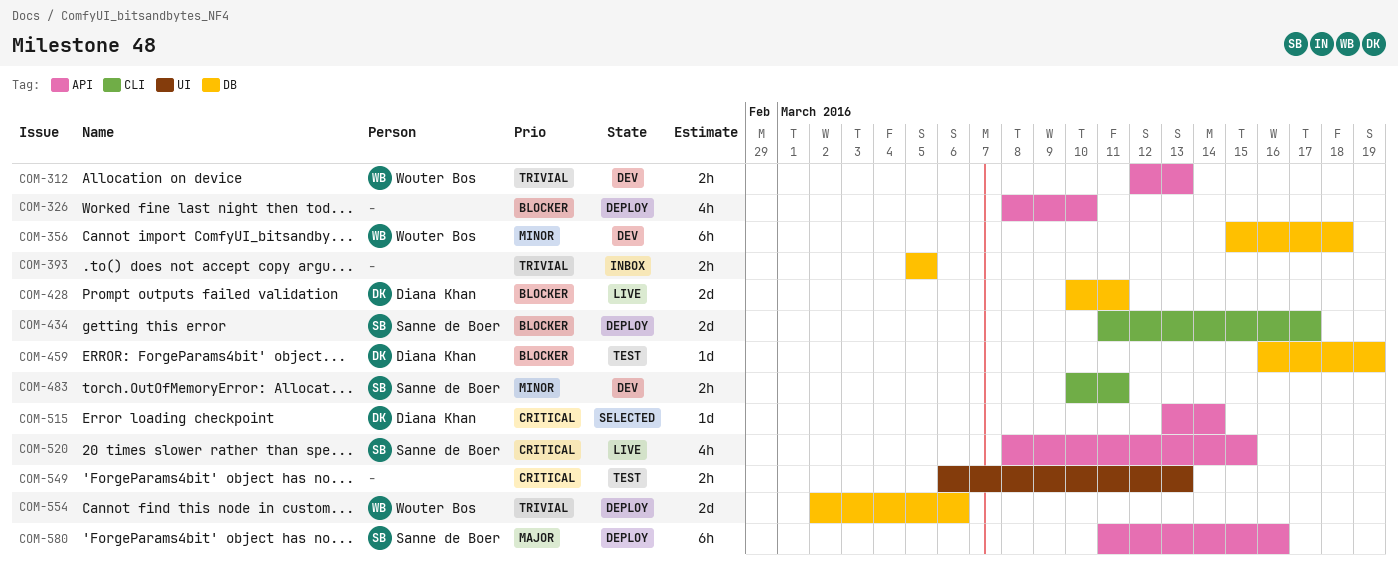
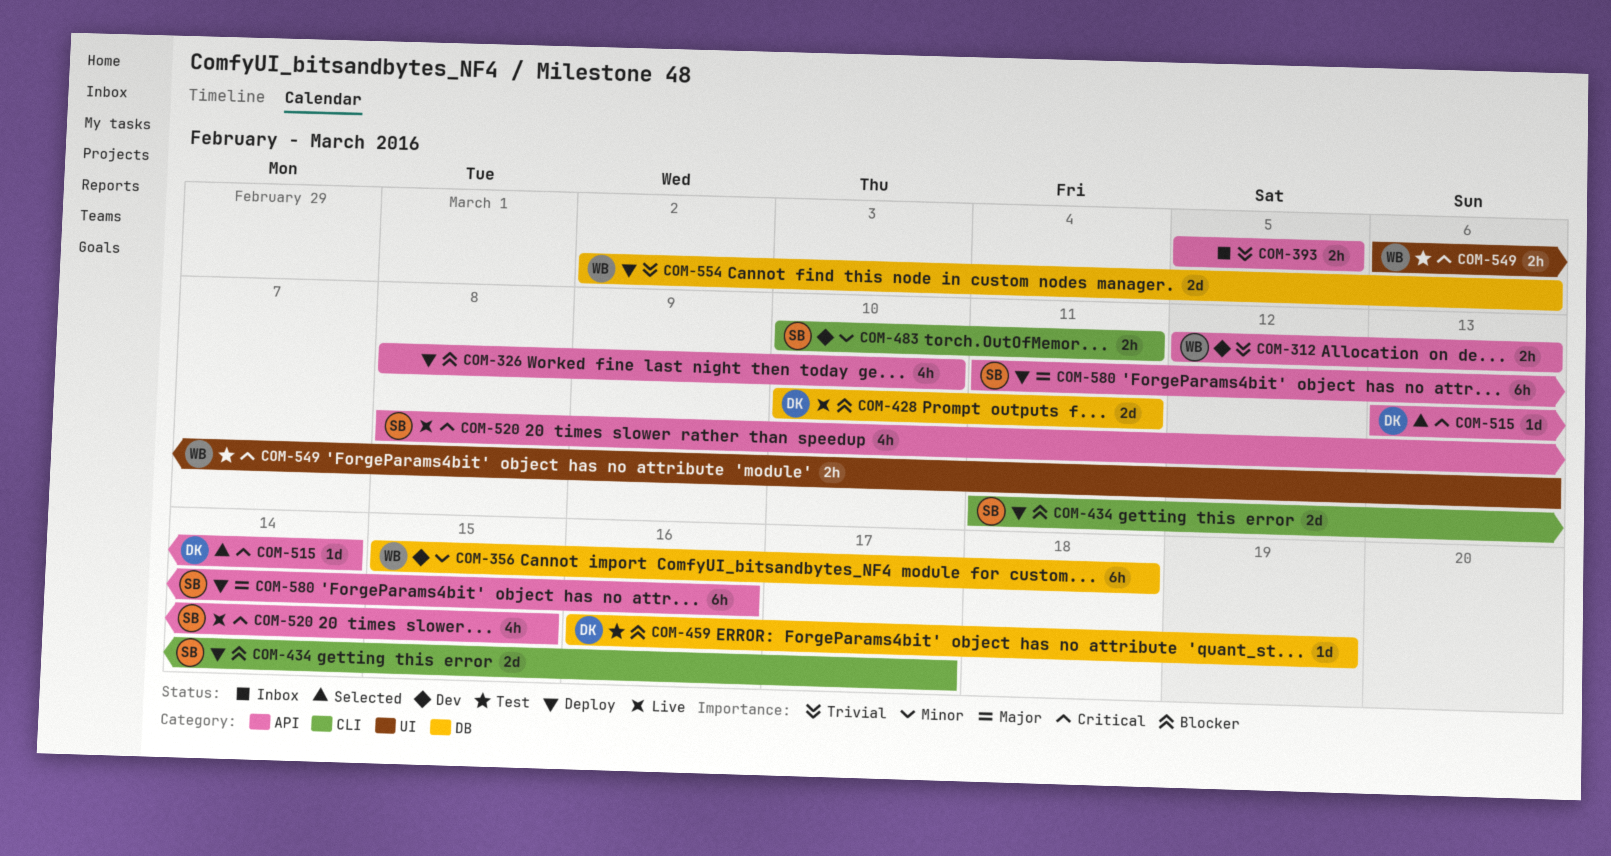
COM-393, label: DB -> API
COM-549, owner: none -> Wouter Bos

